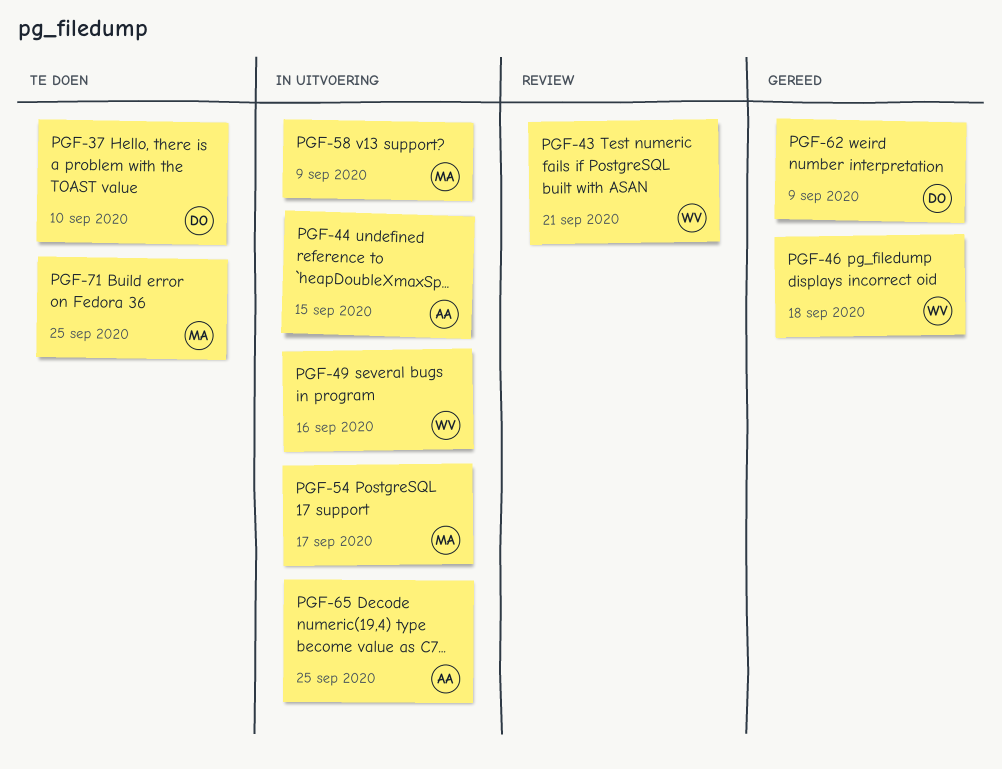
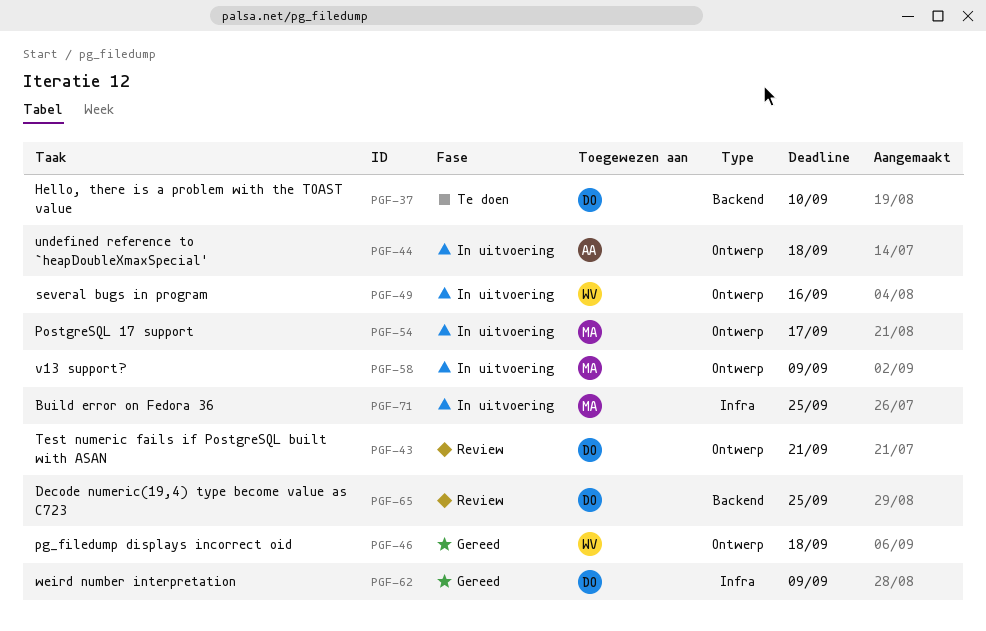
PGF-43, owner: WV -> DO
PGF-44, due: Sep 15 -> Sep 18
PGF-65, status: In uitvoering -> Review
PGF-65, owner: AA -> DO
PGF-71, status: Te doen -> In uitvoering

